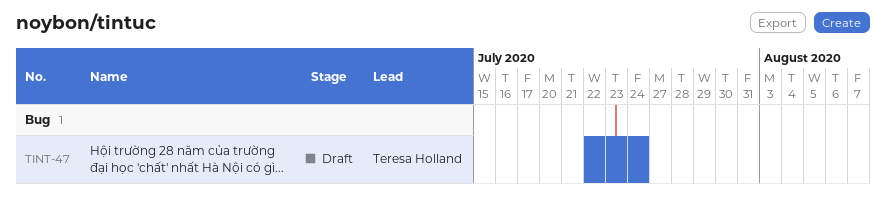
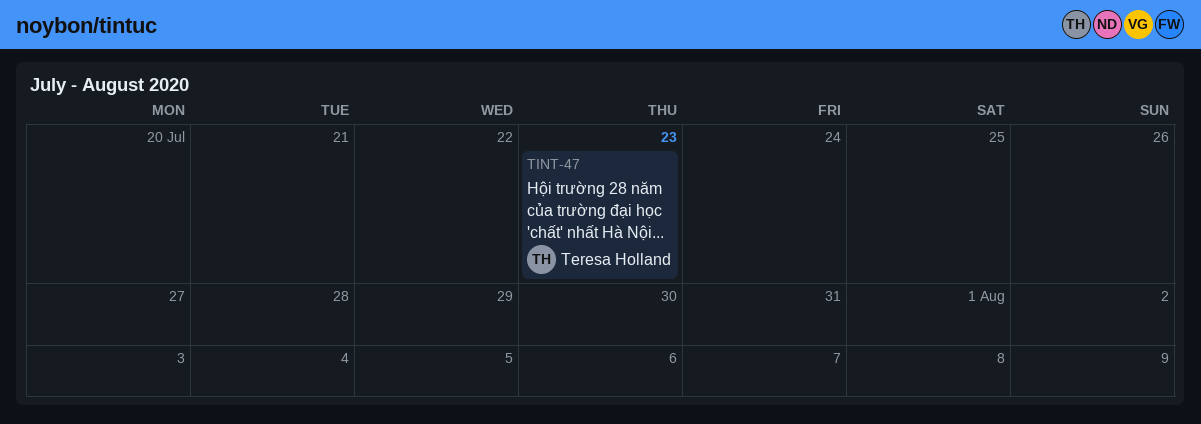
TINT-47, due: Jul 24 -> Jul 23

